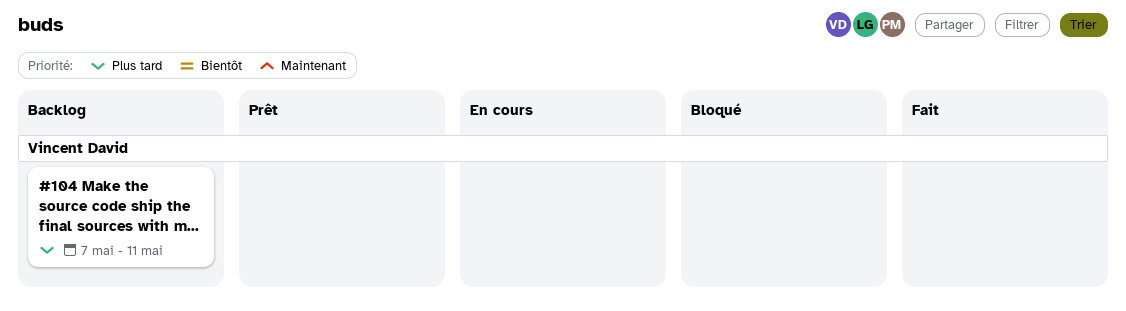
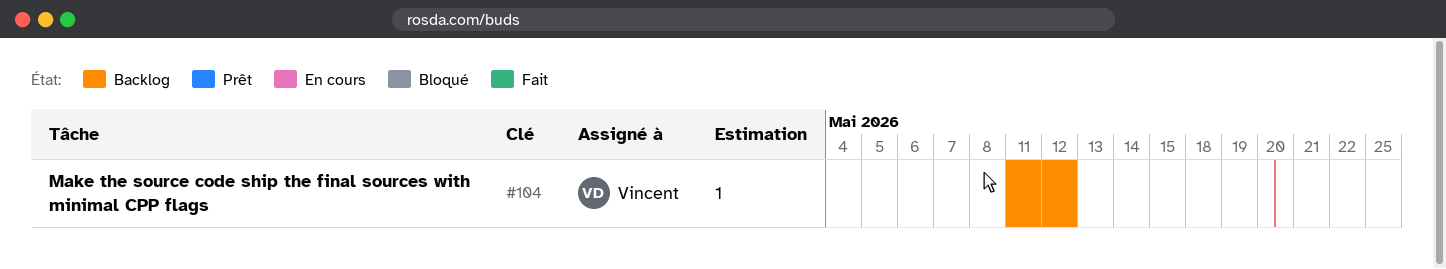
#104, start: May 7 -> May 11
#104, due: May 11 -> May 12

